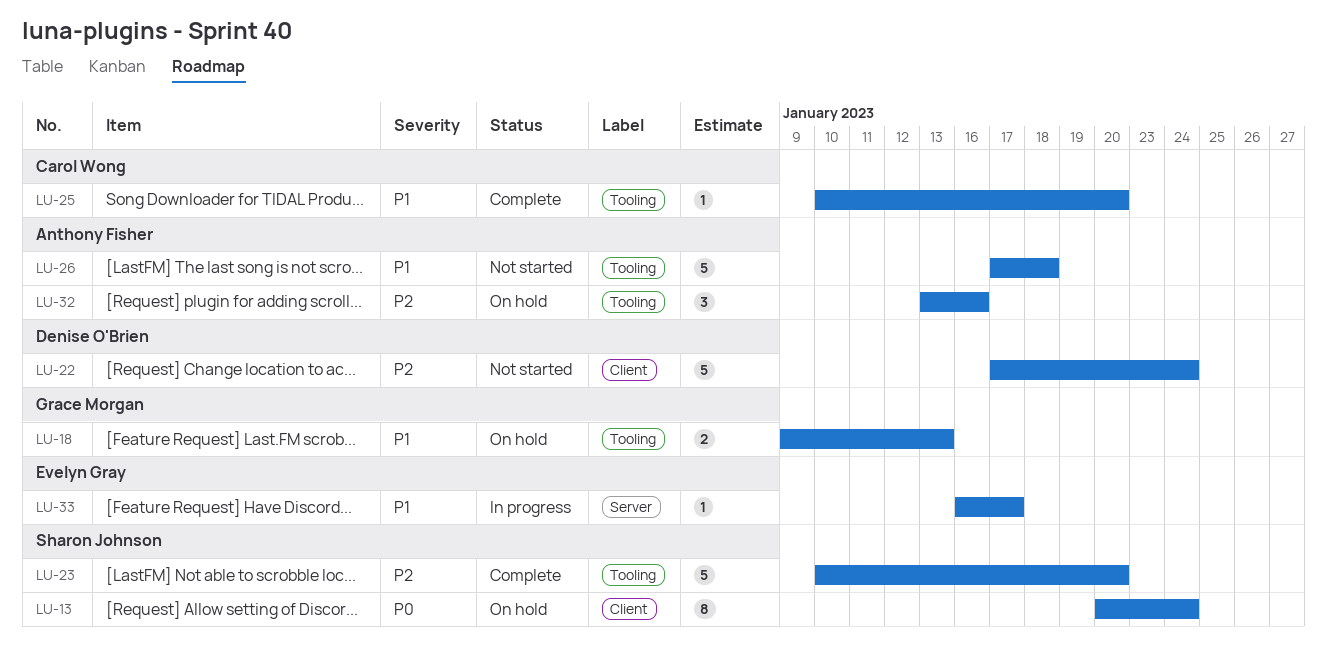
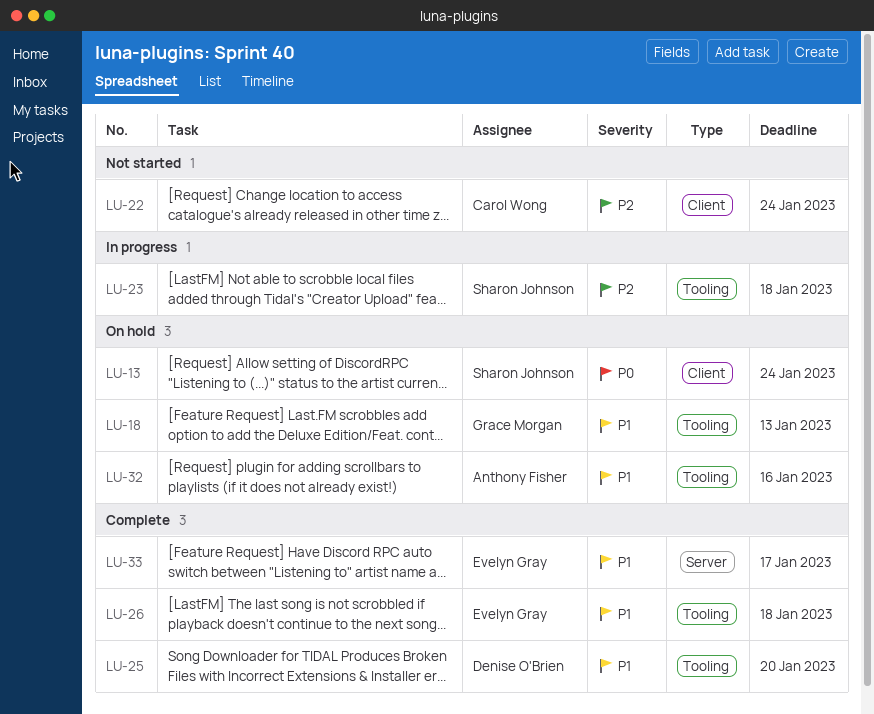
LU-22, owner: Denise O'Brien -> Carol Wong
LU-23, status: Complete -> In progress
LU-23, due: Jan 20 -> Jan 18
LU-25, owner: Carol Wong -> Denise O'Brien
LU-26, status: Not started -> Complete
LU-26, owner: Anthony Fisher -> Evelyn Gray
LU-32, priority: P2 -> P1
LU-33, status: In progress -> Complete

